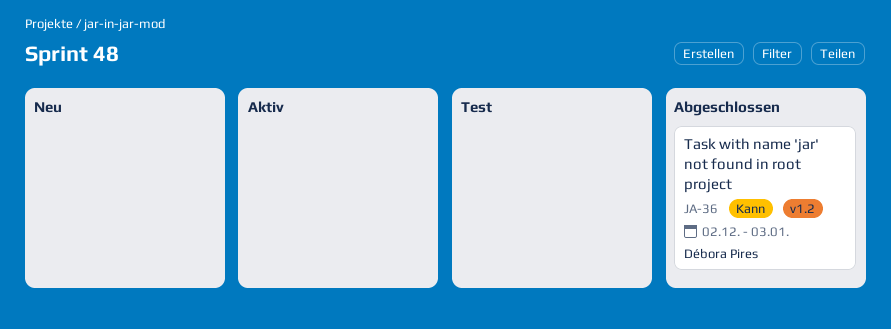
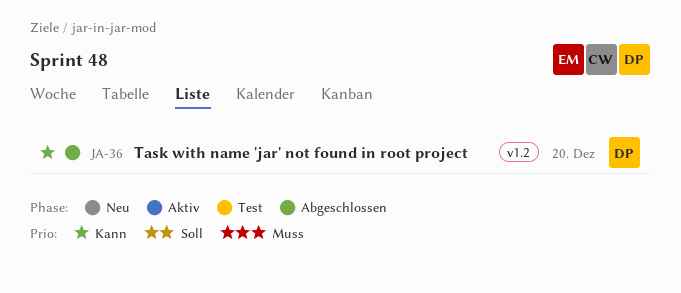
JA-36, due: Jan 3 -> Dec 20

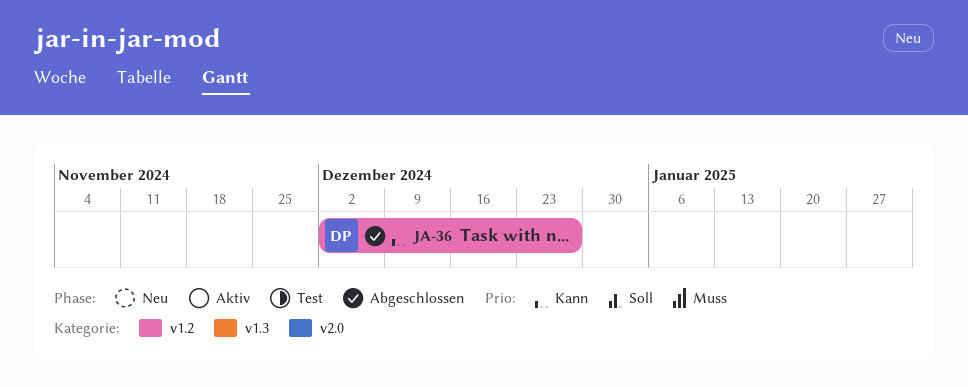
JA-36, due: Dec 20 -> Dec 27

